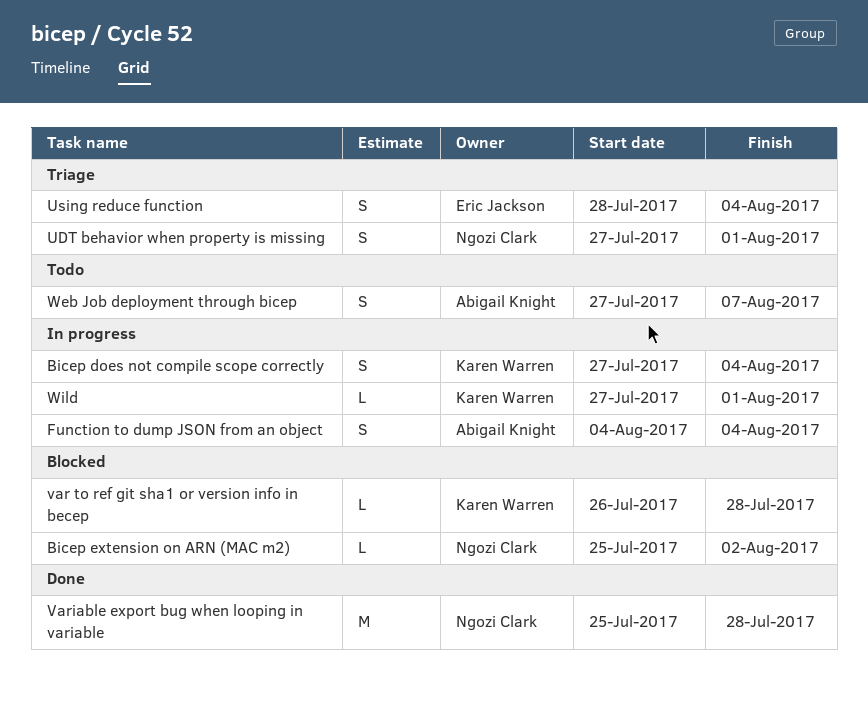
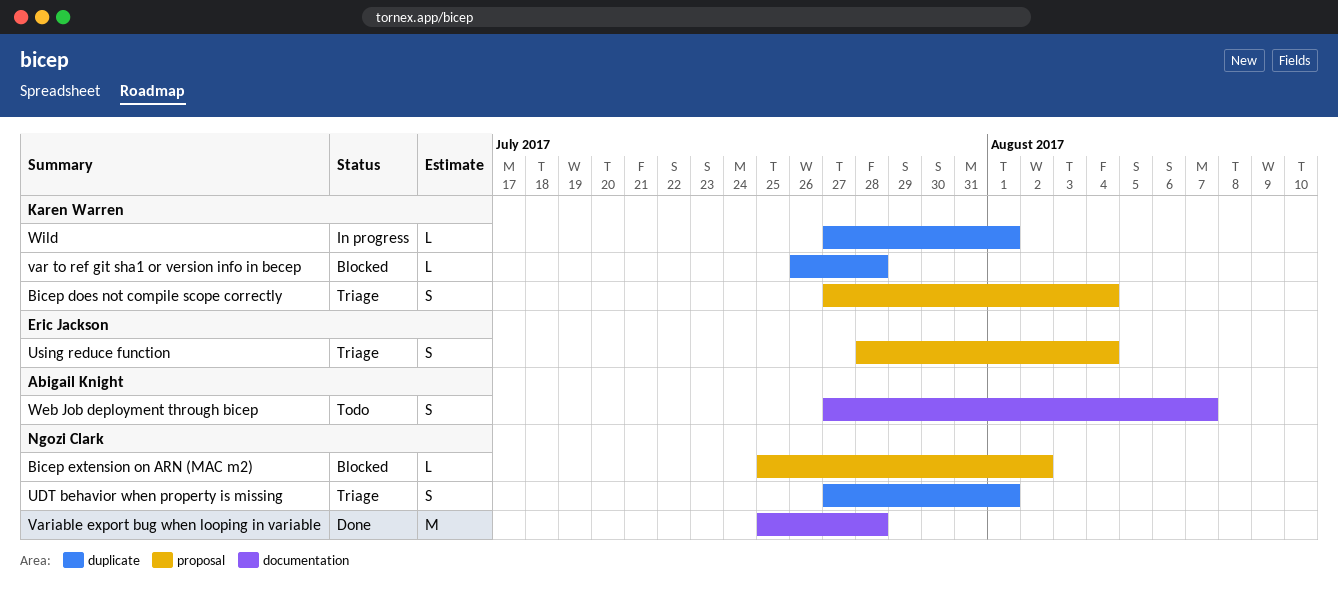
Bicep does not compile scope correctly, status: In progress -> Triage
Function to dump JSON from an object: present -> none

